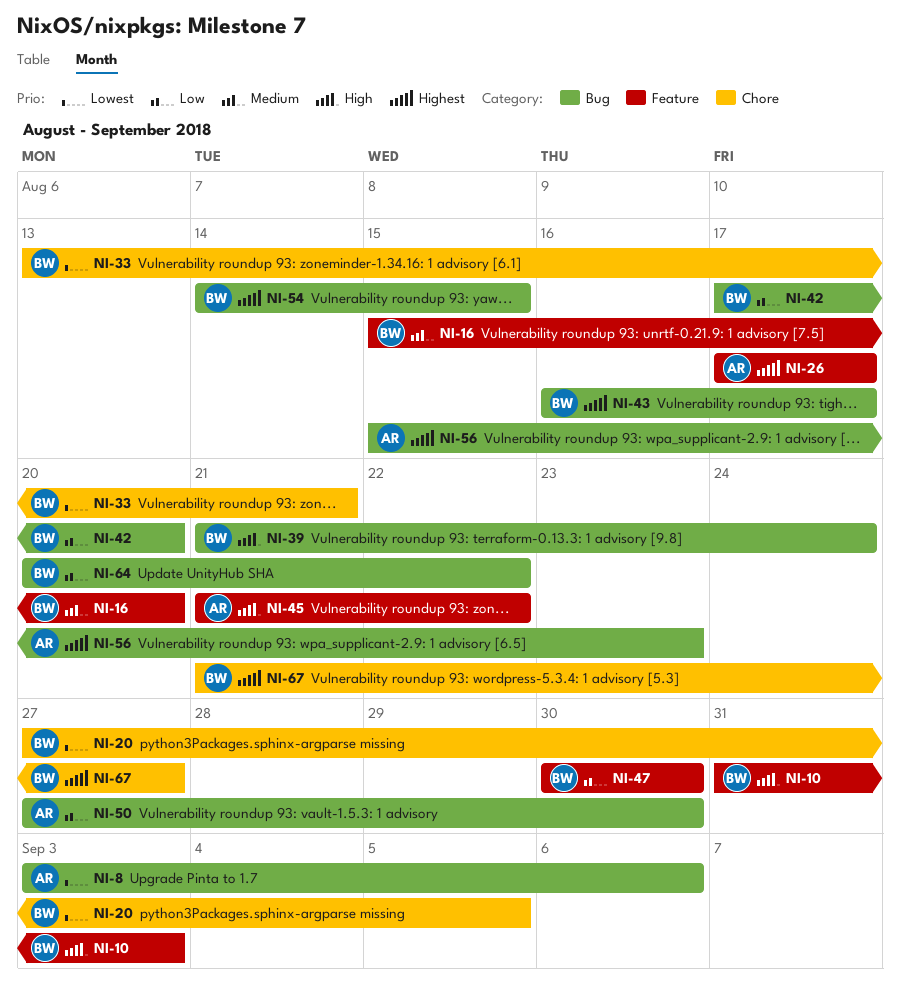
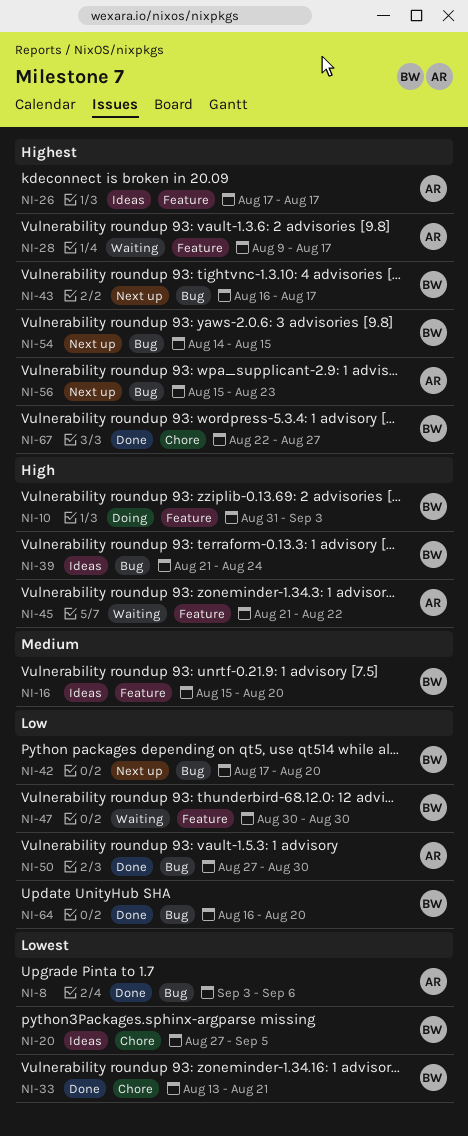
NI-28: none -> present
NI-64, start: Aug 20 -> Aug 16
NI-64, due: Aug 22 -> Aug 20
NI-67, start: Aug 21 -> Aug 22

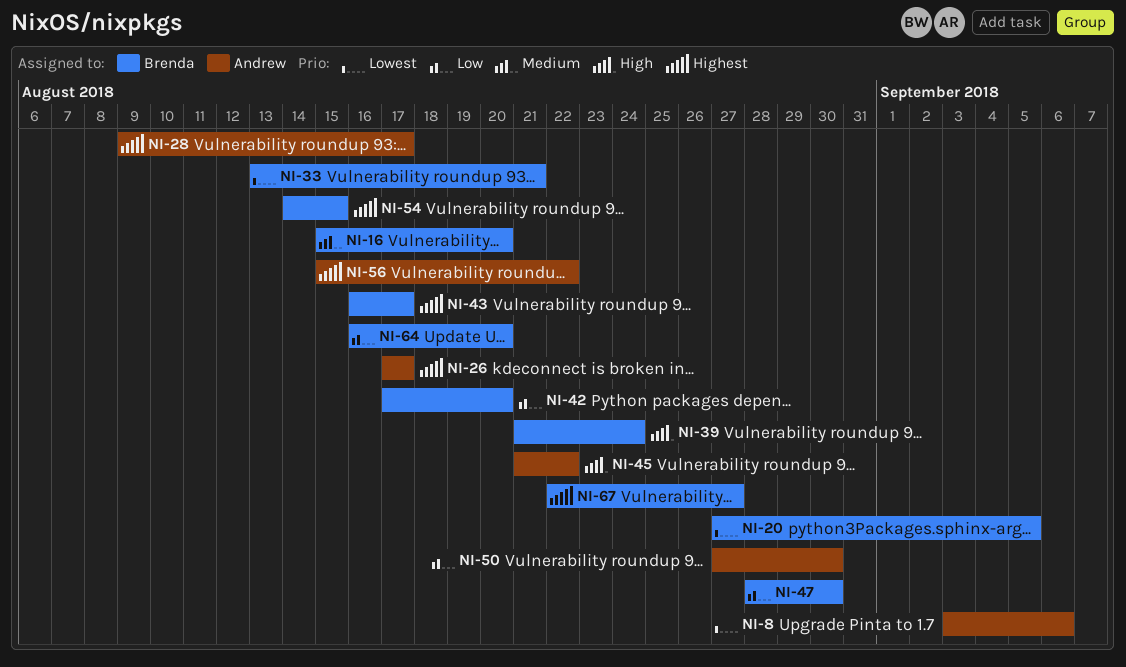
NI-10: present -> none
NI-47, start: Aug 30 -> Aug 28
NI-56, due: Aug 23 -> Aug 22

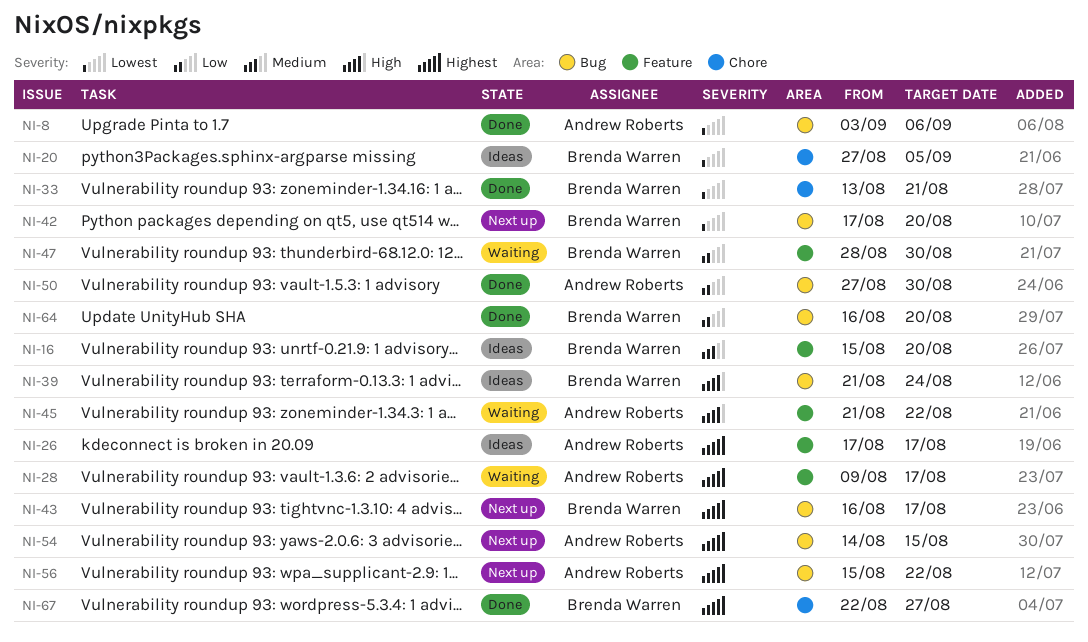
NI-42, priority: Low -> Lowest
NI-54, owner: Brenda Warren -> Andrew Roberts

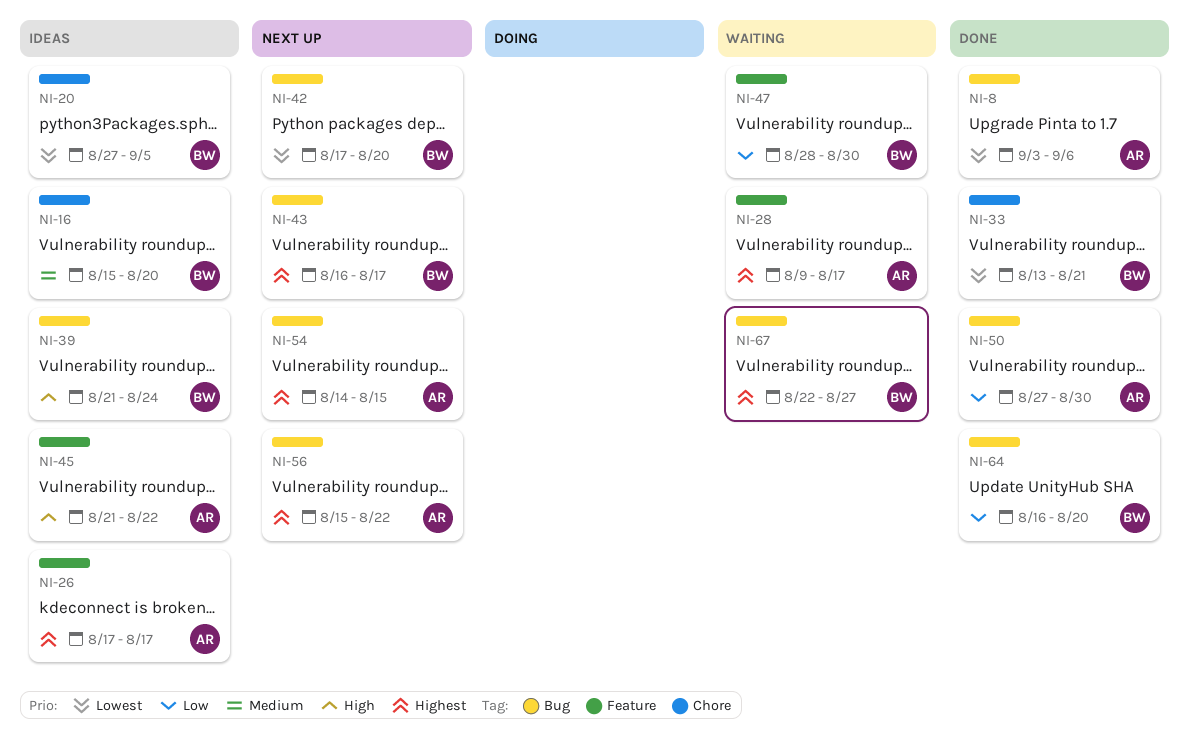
NI-16, label: Feature -> Chore
NI-45, status: Waiting -> Ideas
NI-67, status: Done -> Waiting
NI-67, label: Chore -> Bug

